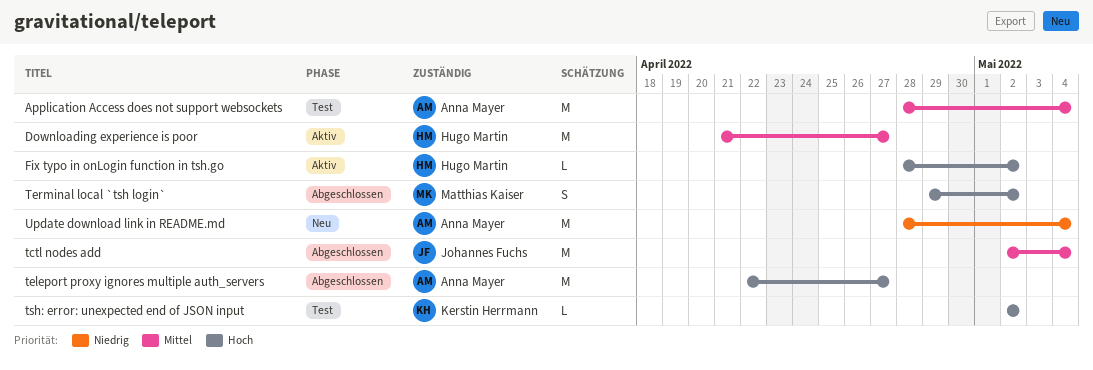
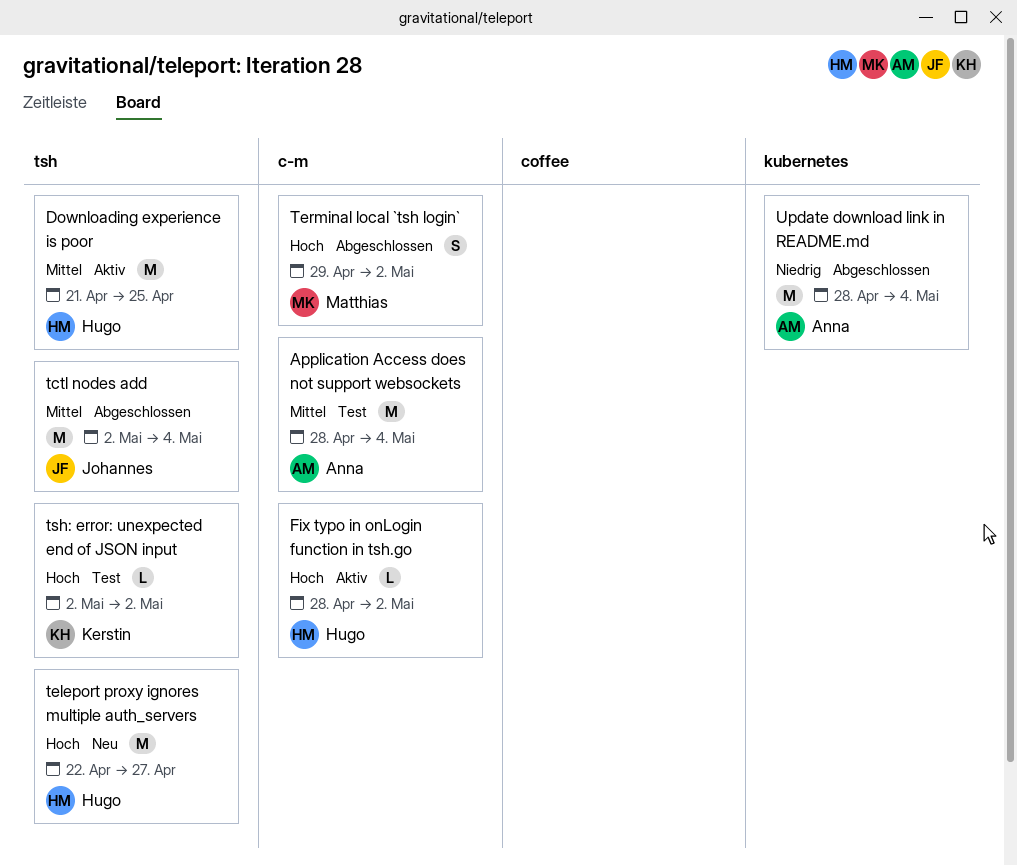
Downloading experience is poor, due: Apr 27 -> Apr 25
teleport proxy ignores multiple auth_servers, status: Abgeschlossen -> Neu
teleport proxy ignores multiple auth_servers, owner: Anna Mayer -> Hugo Martin
Update download link in README.md, status: Neu -> Abgeschlossen

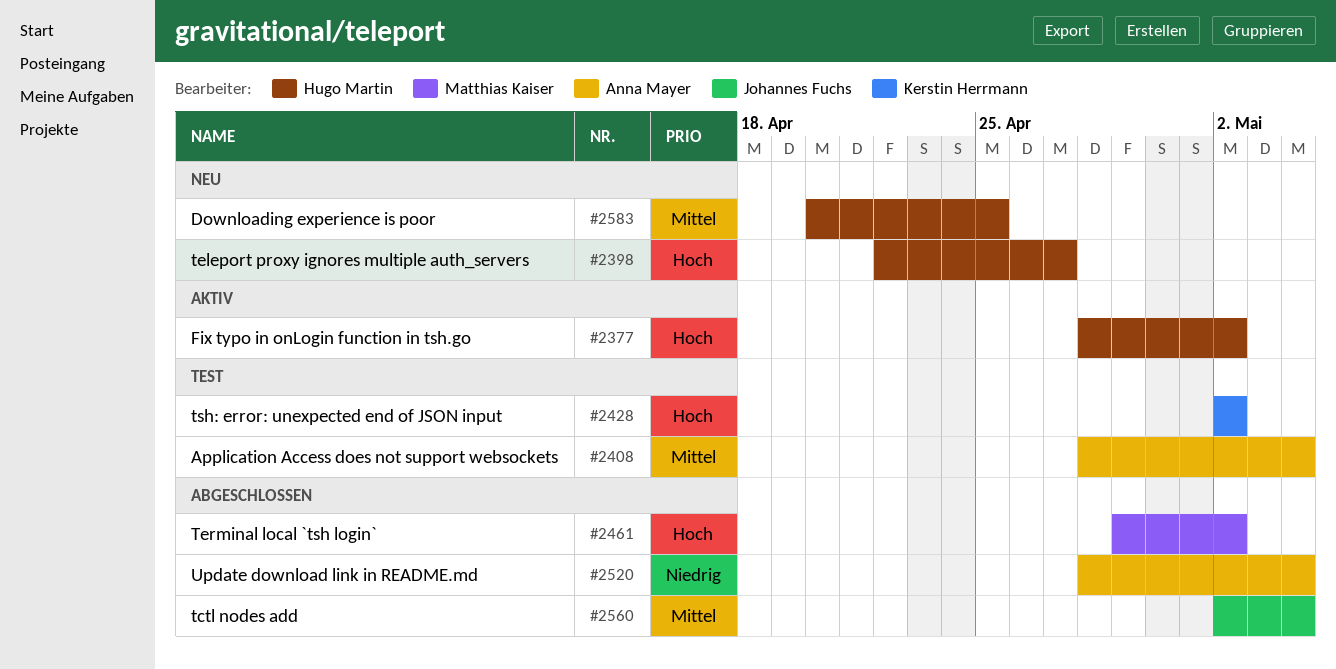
Downloading experience is poor, status: Aktiv -> Neu
Downloading experience is poor, start: Apr 21 -> Apr 20

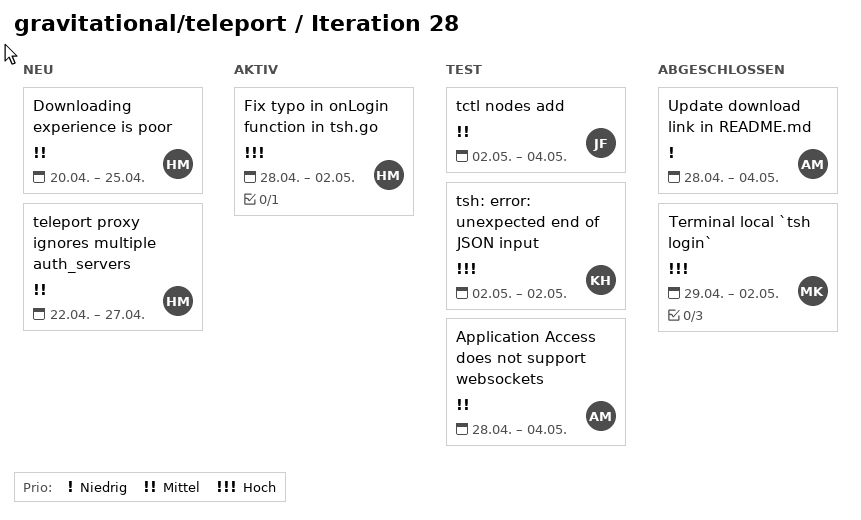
tctl nodes add, status: Abgeschlossen -> Test
teleport proxy ignores multiple auth_servers, priority: Hoch -> Mittel

